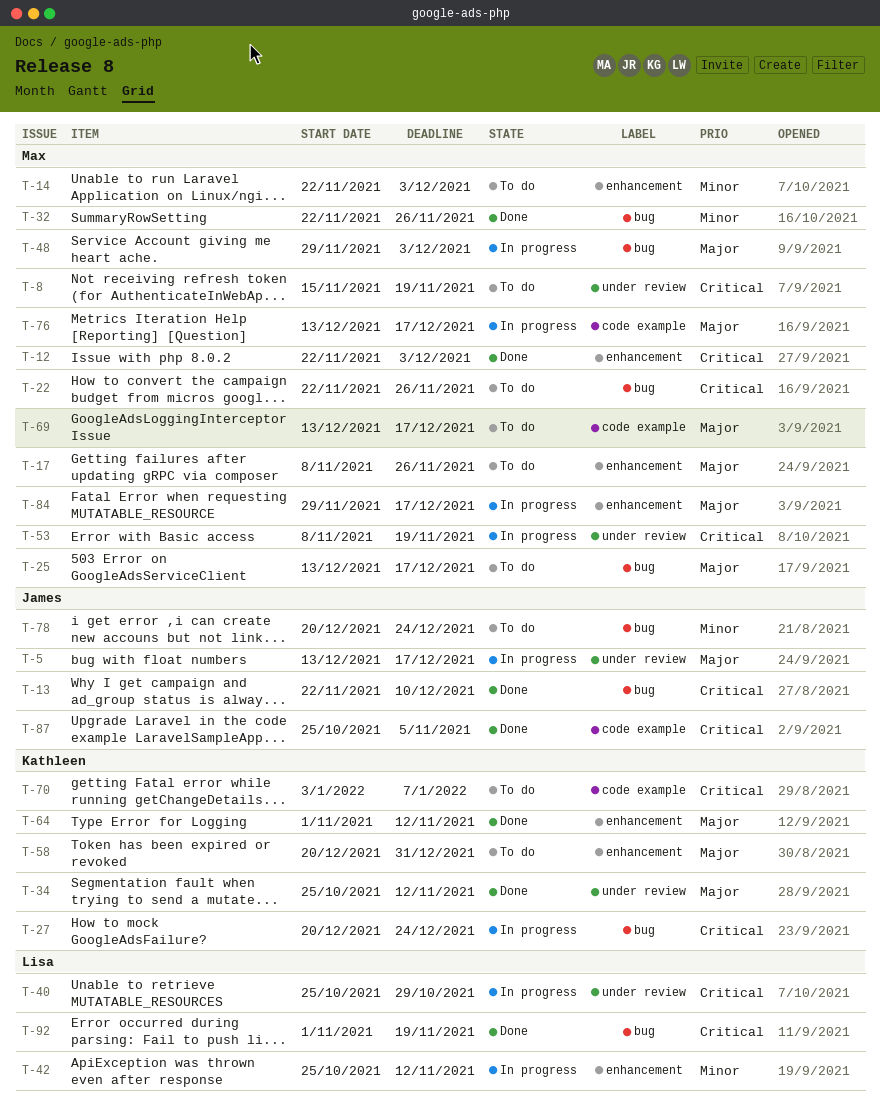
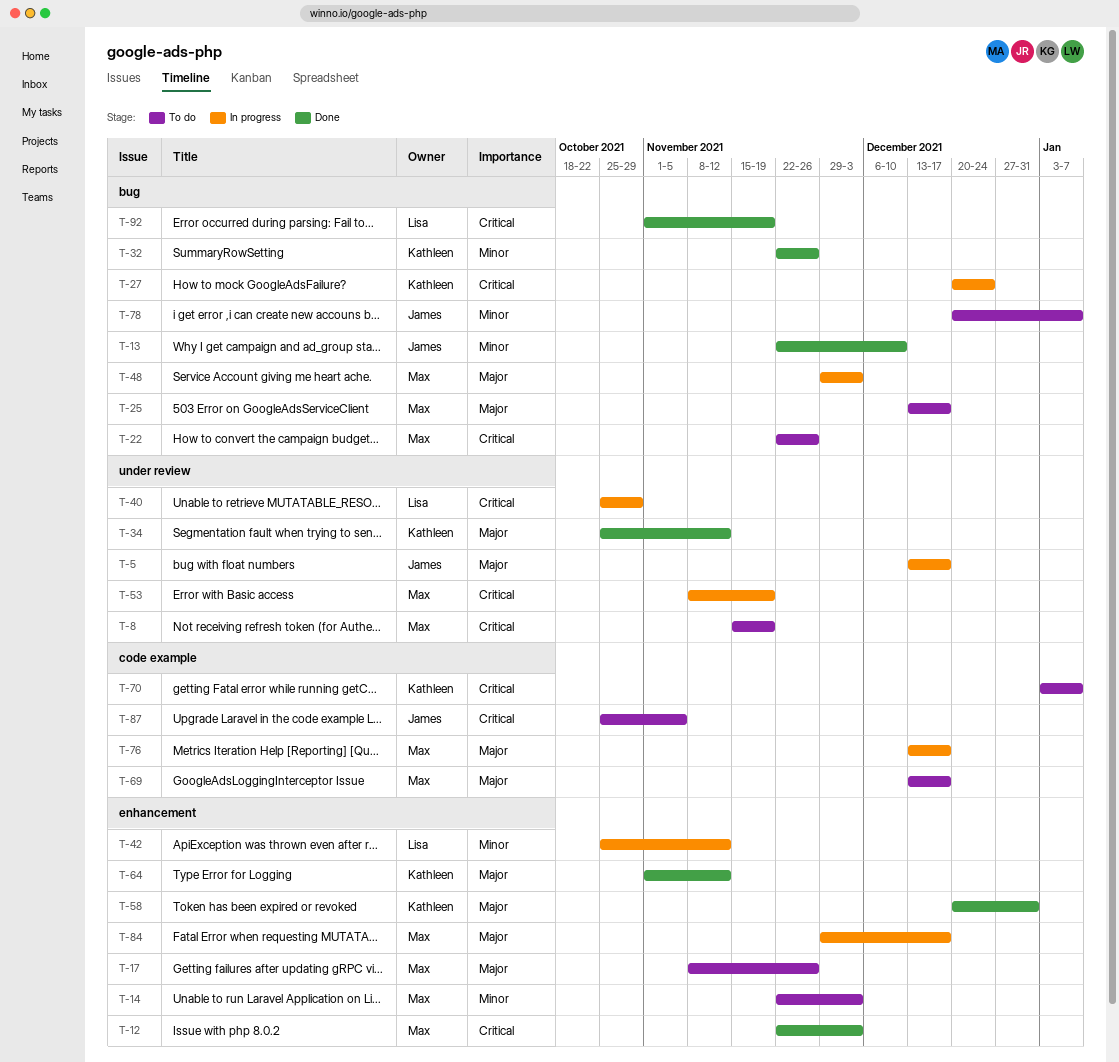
T-13, priority: Critical -> Minor
T-32, owner: Max -> Kathleen
T-58, status: To do -> Done
T-78, due: Dec 24 -> Jan 7
T-87, status: Done -> To do

